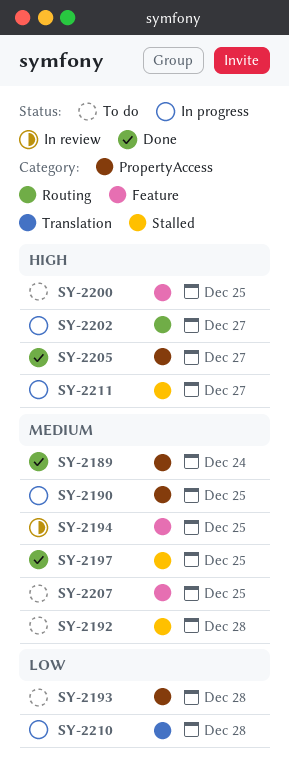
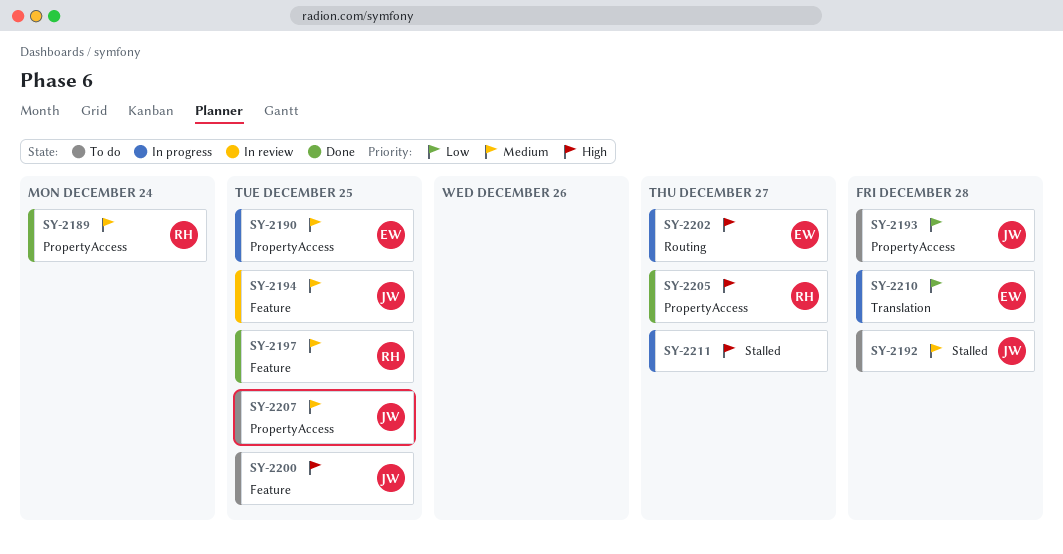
SY-2197, label: Stalled -> Feature
SY-2207, label: Feature -> PropertyAccess

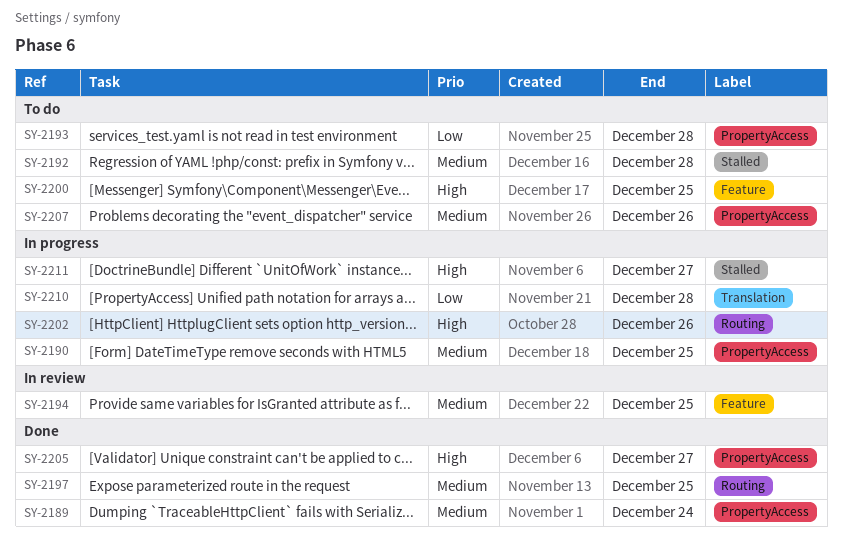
SY-2197, label: Feature -> Routing
SY-2202, due: Dec 27 -> Dec 26
SY-2207, due: Dec 25 -> Dec 26

